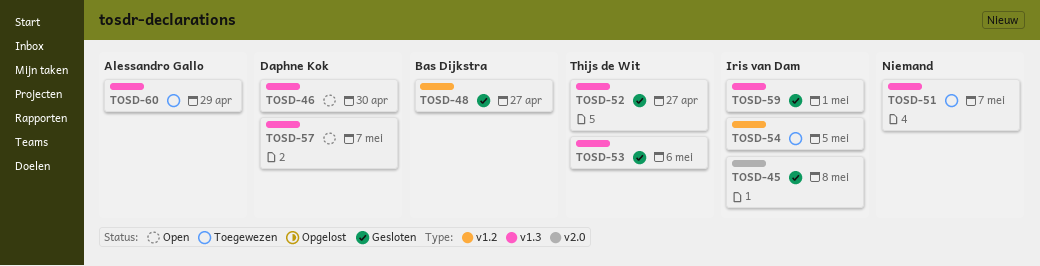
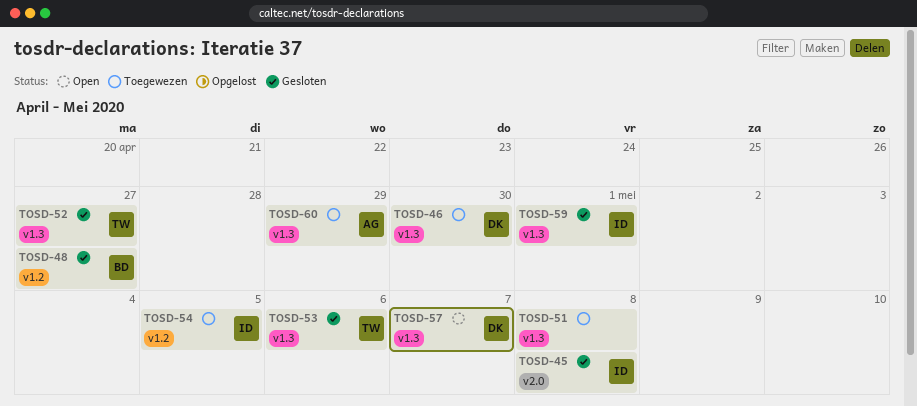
TOSD-46, status: Open -> Toegewezen
TOSD-51, due: May 7 -> May 8

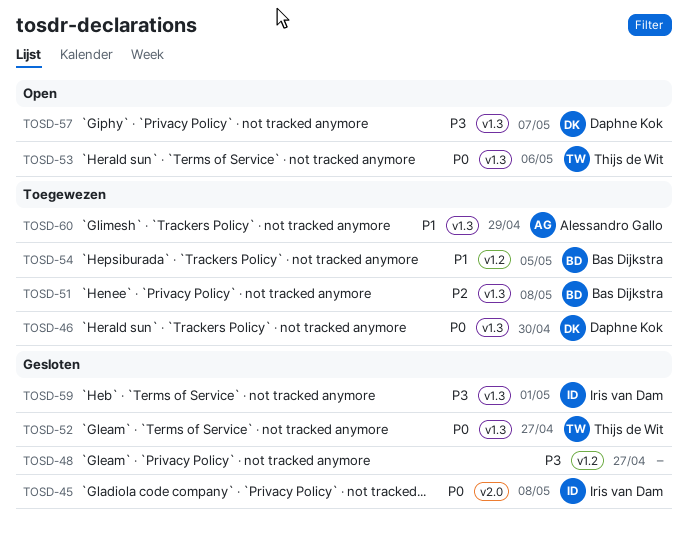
TOSD-48, owner: Bas Dijkstra -> none
TOSD-51, owner: none -> Bas Dijkstra
TOSD-53, status: Gesloten -> Open
TOSD-54, owner: Iris van Dam -> Bas Dijkstra

